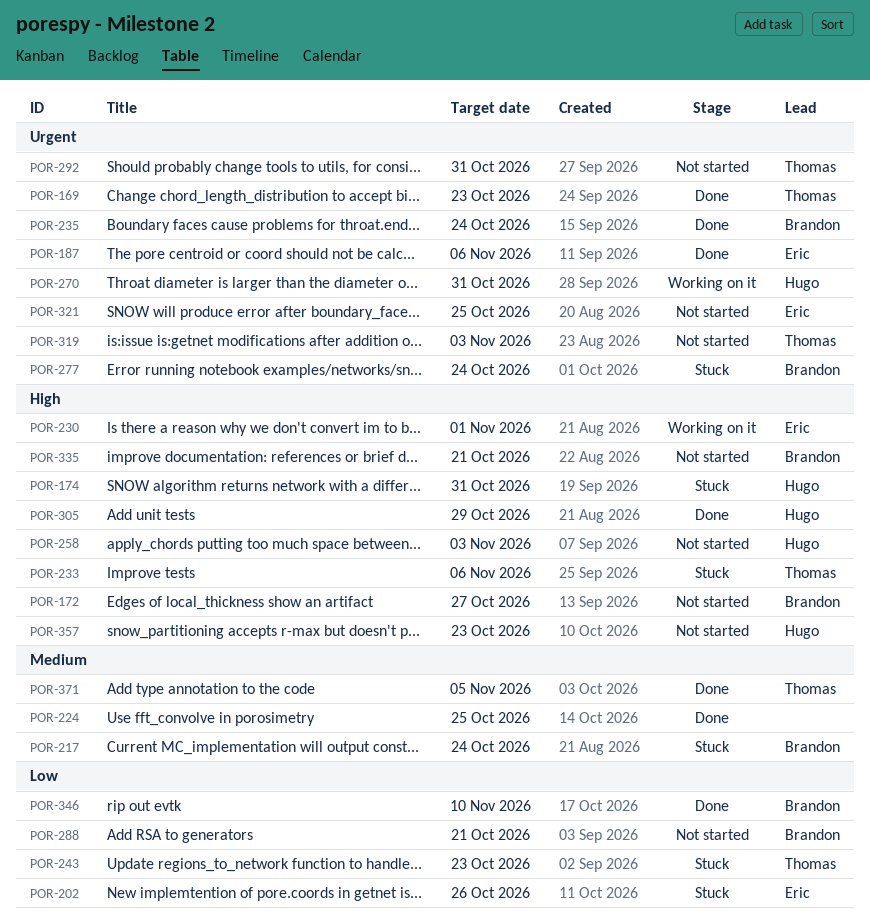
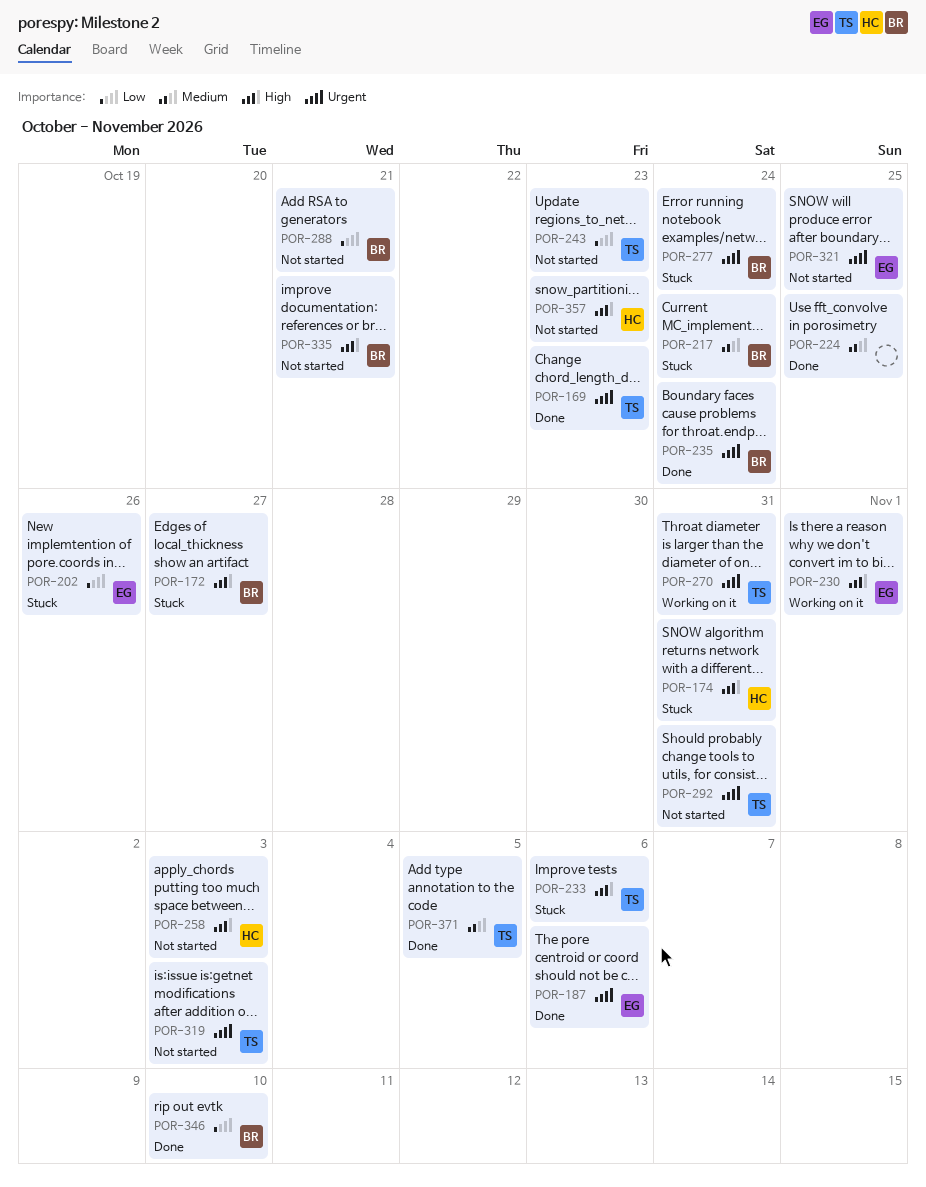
POR-172, status: Not started -> Stuck
POR-243, status: Stuck -> Not started
POR-270, owner: Hugo -> Thomas
POR-305: present -> none

